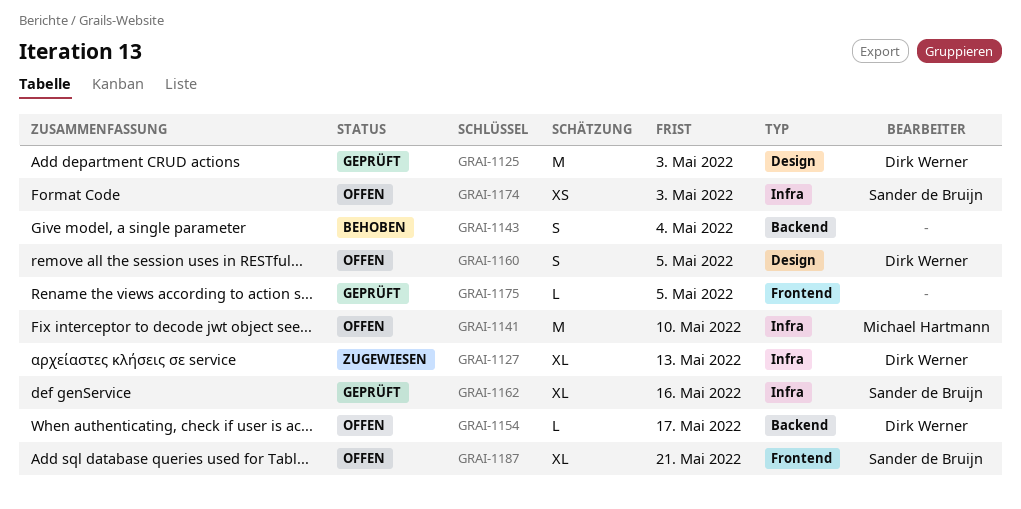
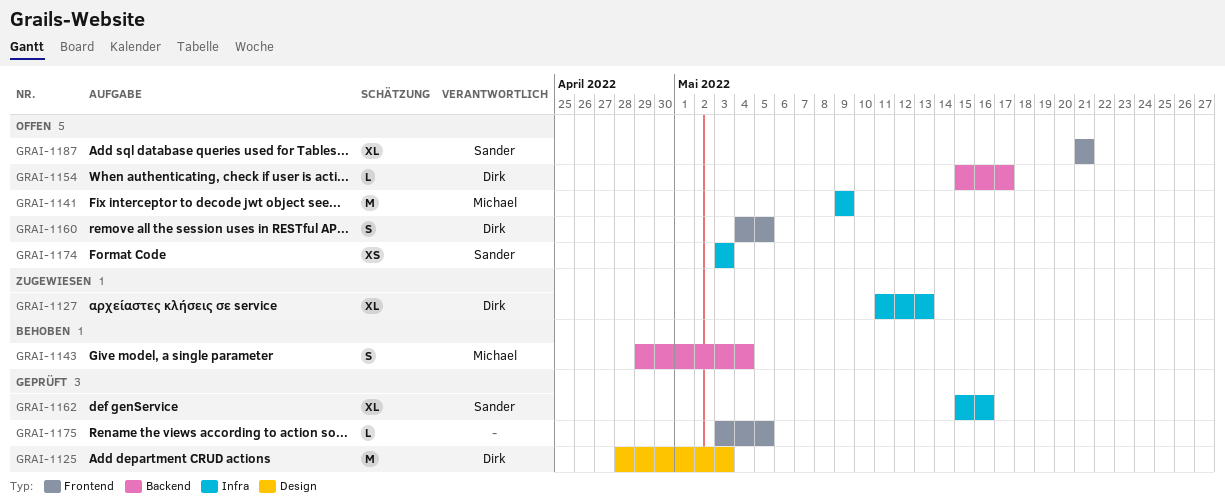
GRAI-1141, due: May 10 -> May 9
GRAI-1143, owner: none -> Michael Hartmann
GRAI-1160, label: Design -> Frontend

